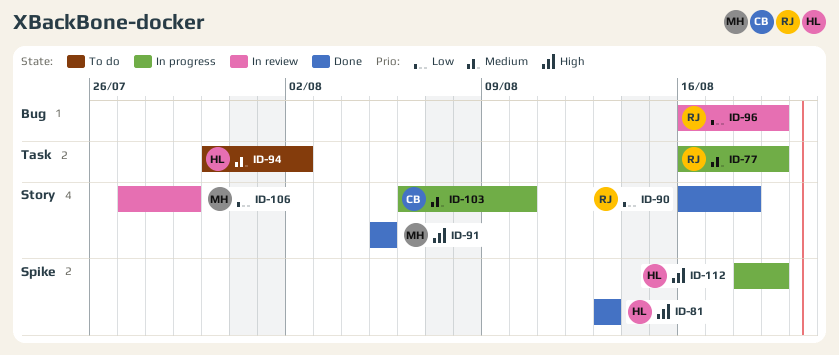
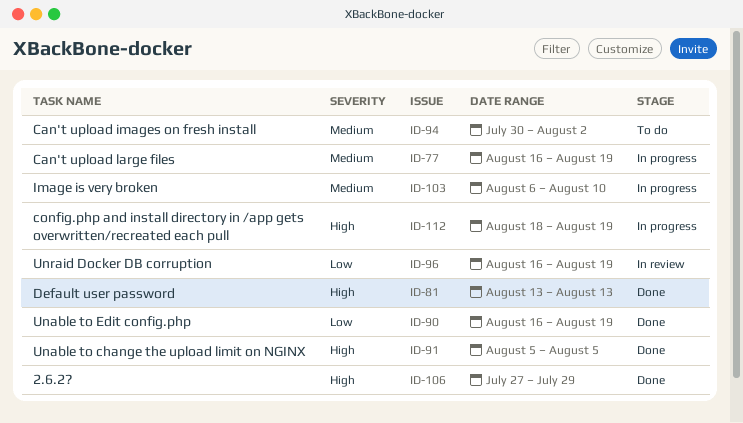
ID-90, due: Aug 18 -> Aug 19
ID-106, status: In review -> Done
ID-106, priority: Low -> High

